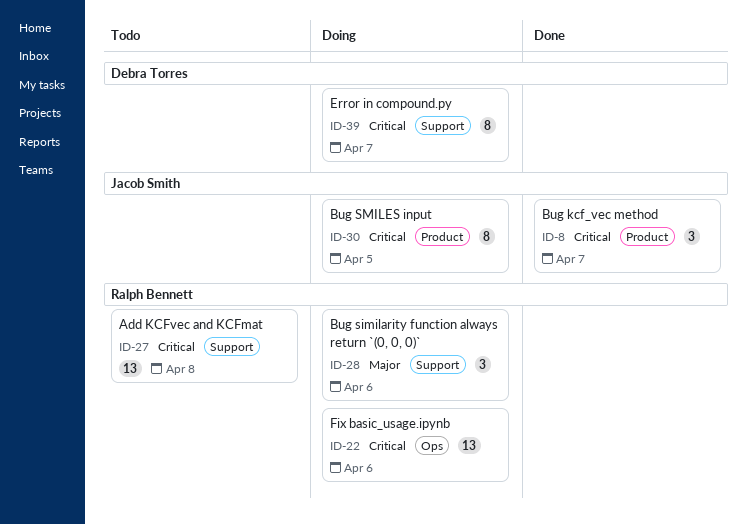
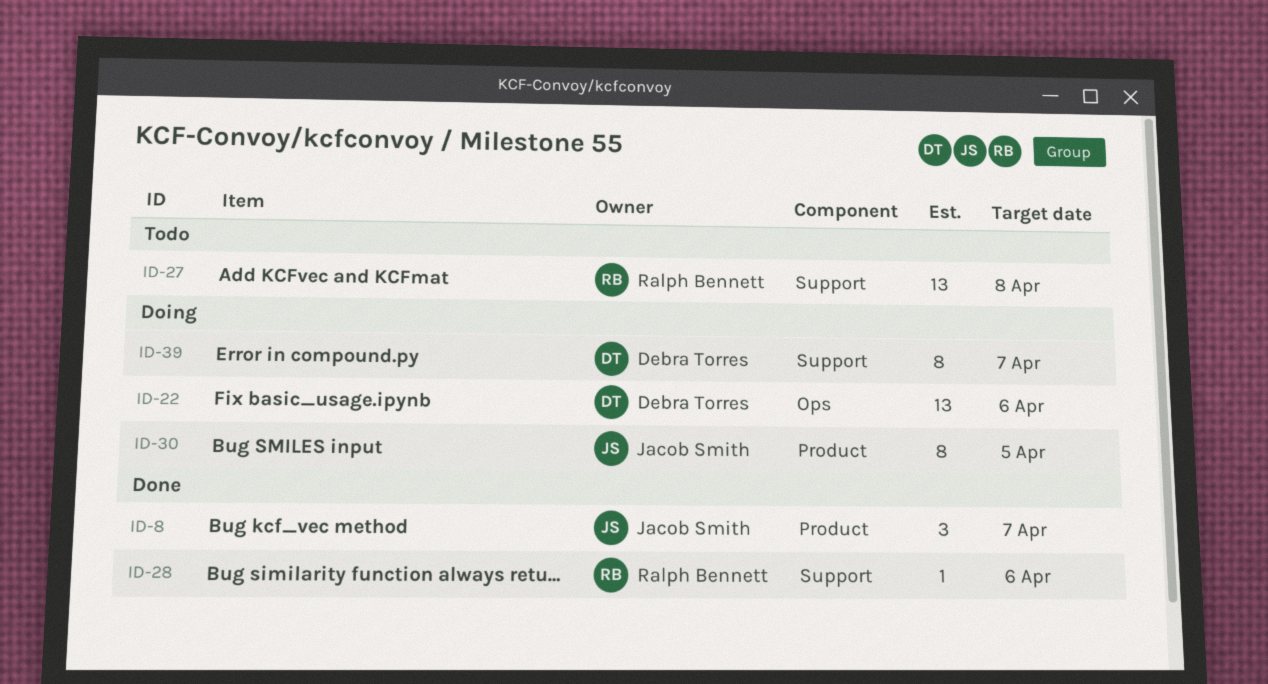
ID-22, owner: Ralph Bennett -> Debra Torres
ID-28, status: Doing -> Done
ID-28, estimate: 3 -> 1

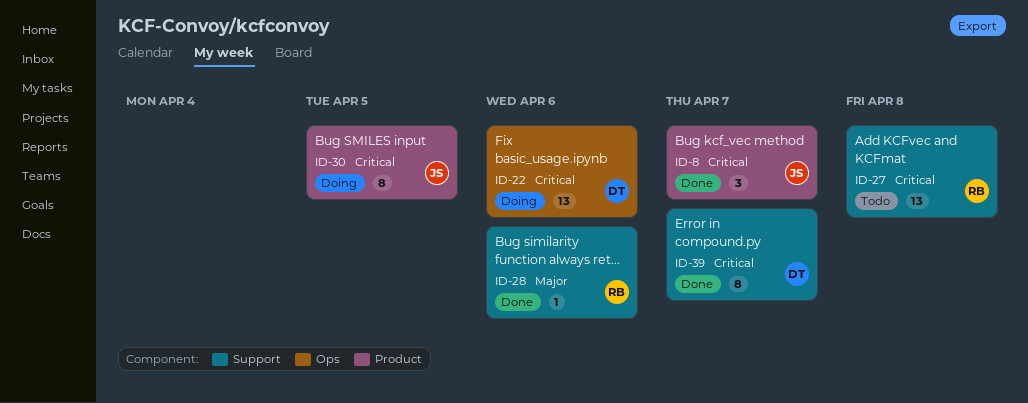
ID-39, status: Doing -> Done

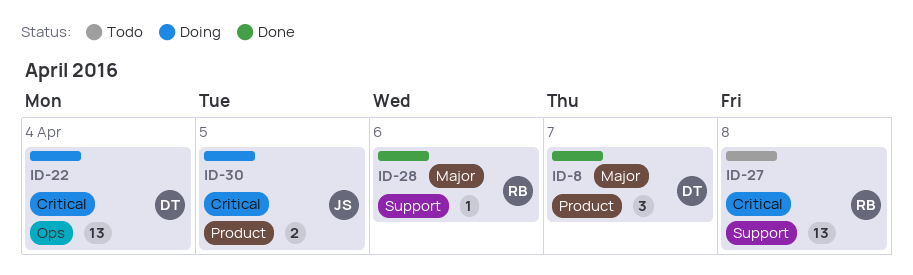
ID-8, owner: JS -> DT
ID-8, priority: Critical -> Major
ID-22, due: Apr 6 -> Apr 4
ID-30, estimate: 8 -> 2
ID-39: present -> none

